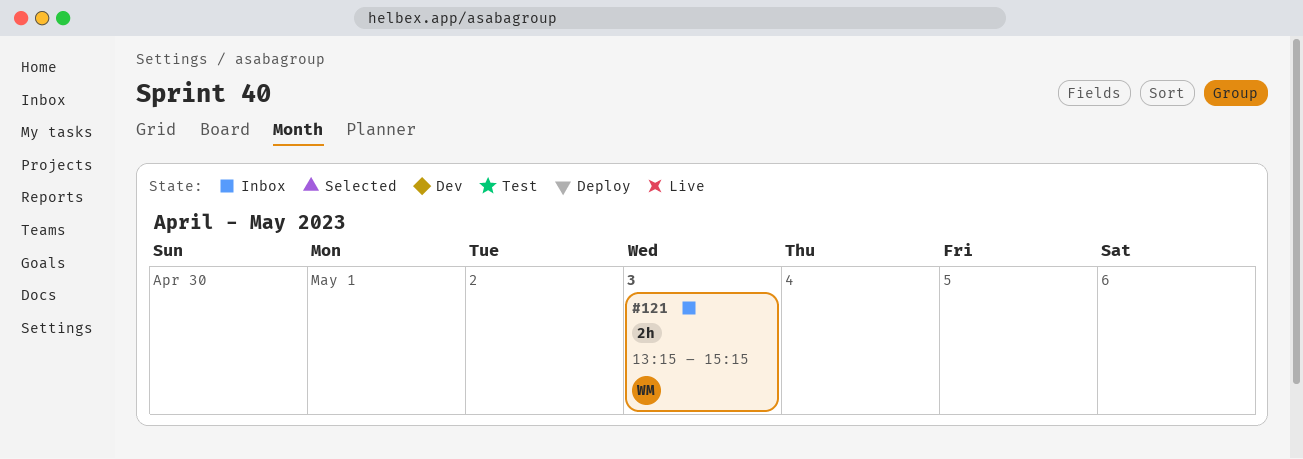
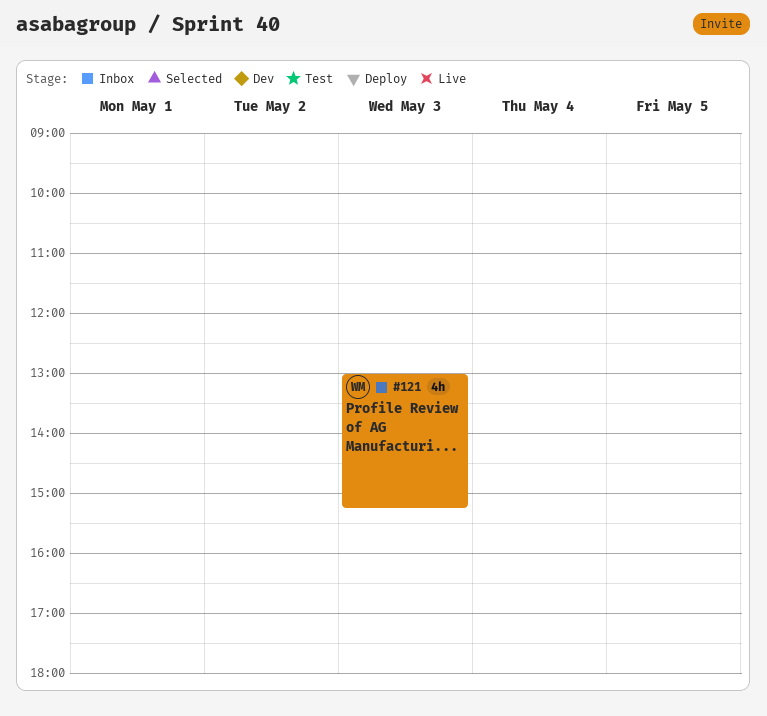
#121, estimate: 2h -> 4h
#121, begins: 13:15 -> 13:00

